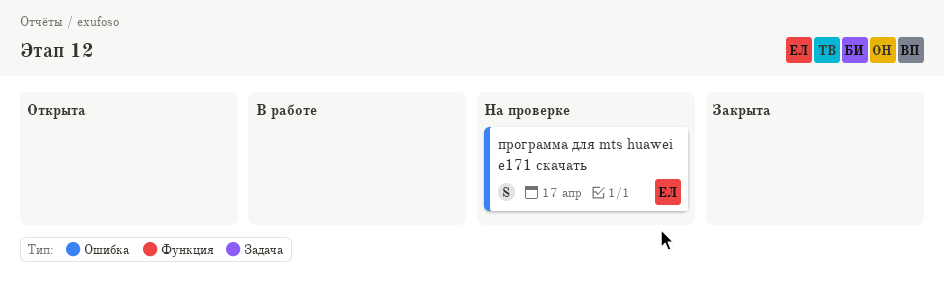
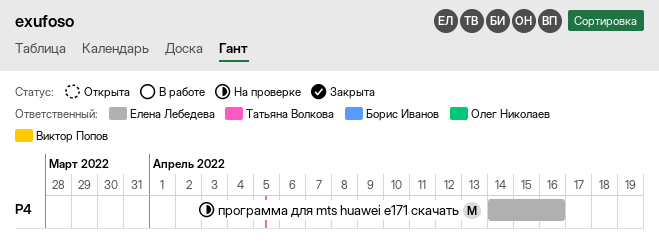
программа для mts huawei e171 скачать, estimate: S -> M
программа для mts huawei e171 скачать, due: Apr 17 -> Apr 16

